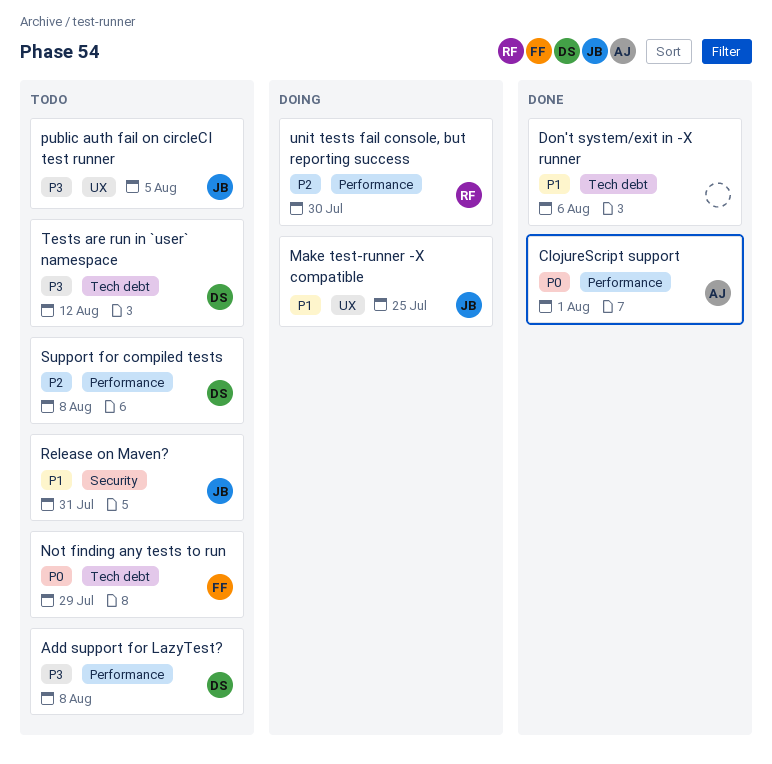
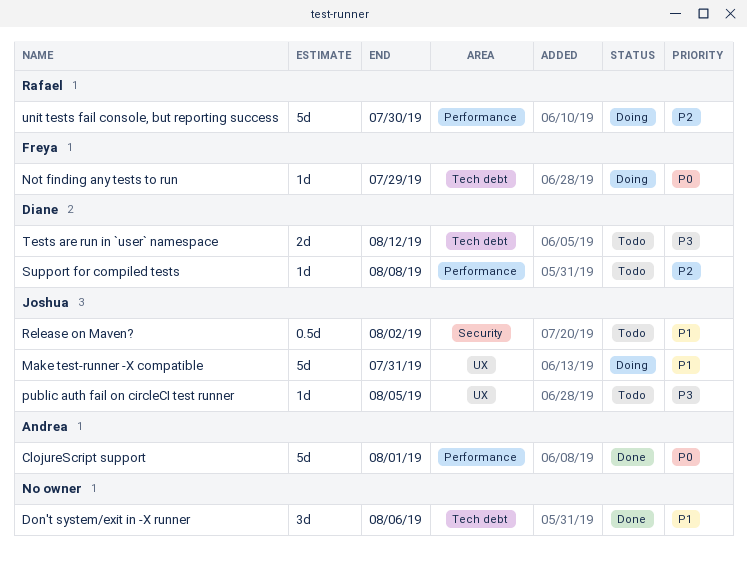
Add support for LazyTest?: present -> none
Make test-runner -X compatible, due: Jul 25 -> Jul 31
Not finding any tests to run, status: Todo -> Doing
Release on Maven?, due: Jul 31 -> Aug 2

